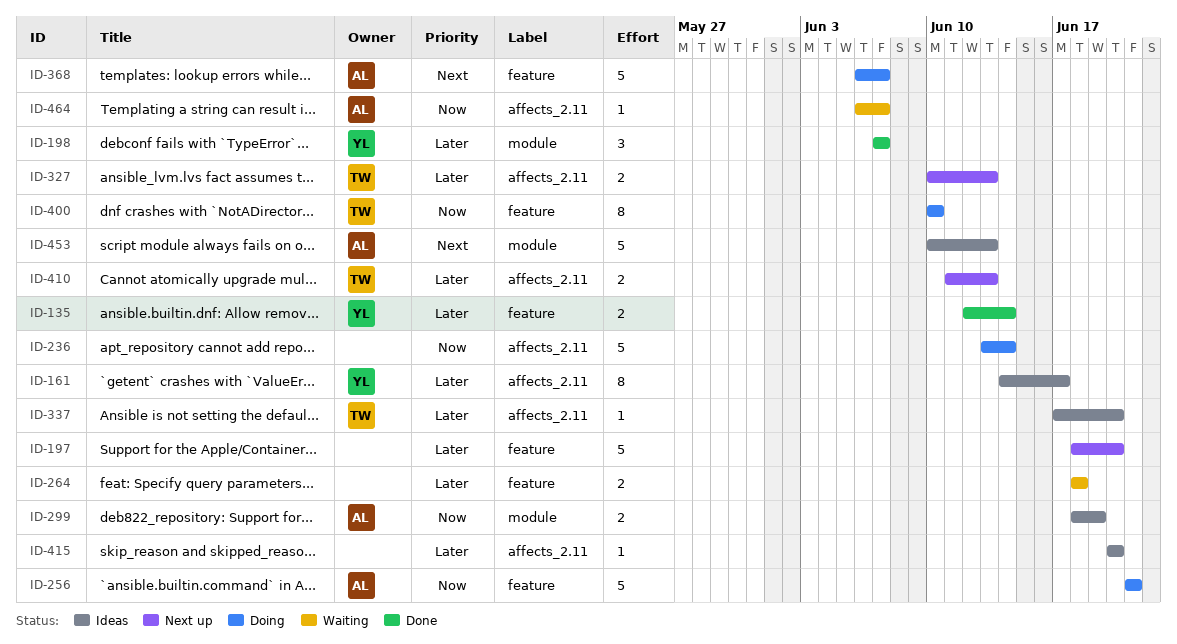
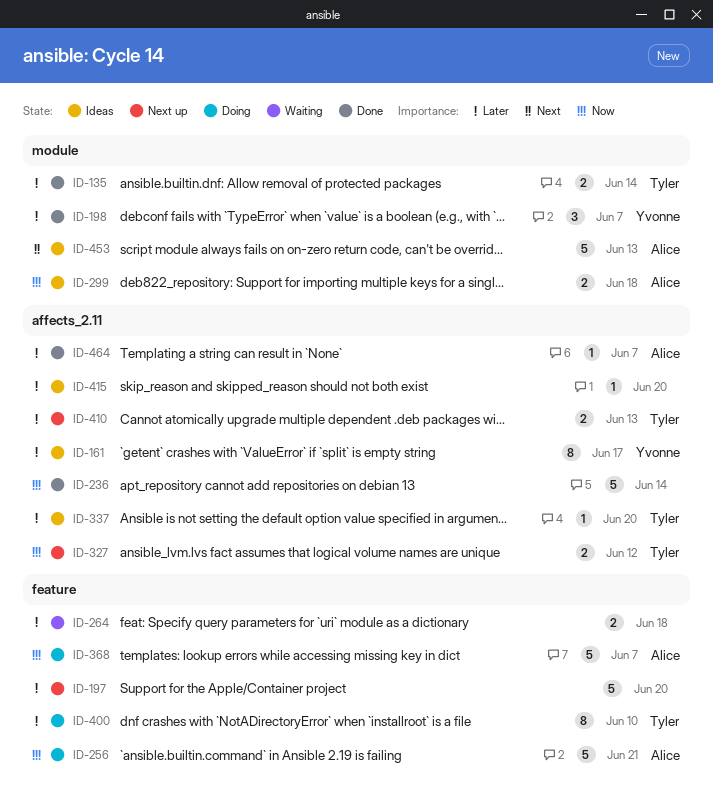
ID-135, owner: Yvonne -> Tyler
ID-135, label: feature -> module
ID-236, status: Doing -> Done
ID-299, due: Jun 19 -> Jun 18
ID-327, priority: Later -> Now
ID-327, due: Jun 13 -> Jun 12
ID-368, priority: Next -> Now
ID-400, priority: Now -> Later
ID-464, status: Waiting -> Done
ID-464, priority: Now -> Later

